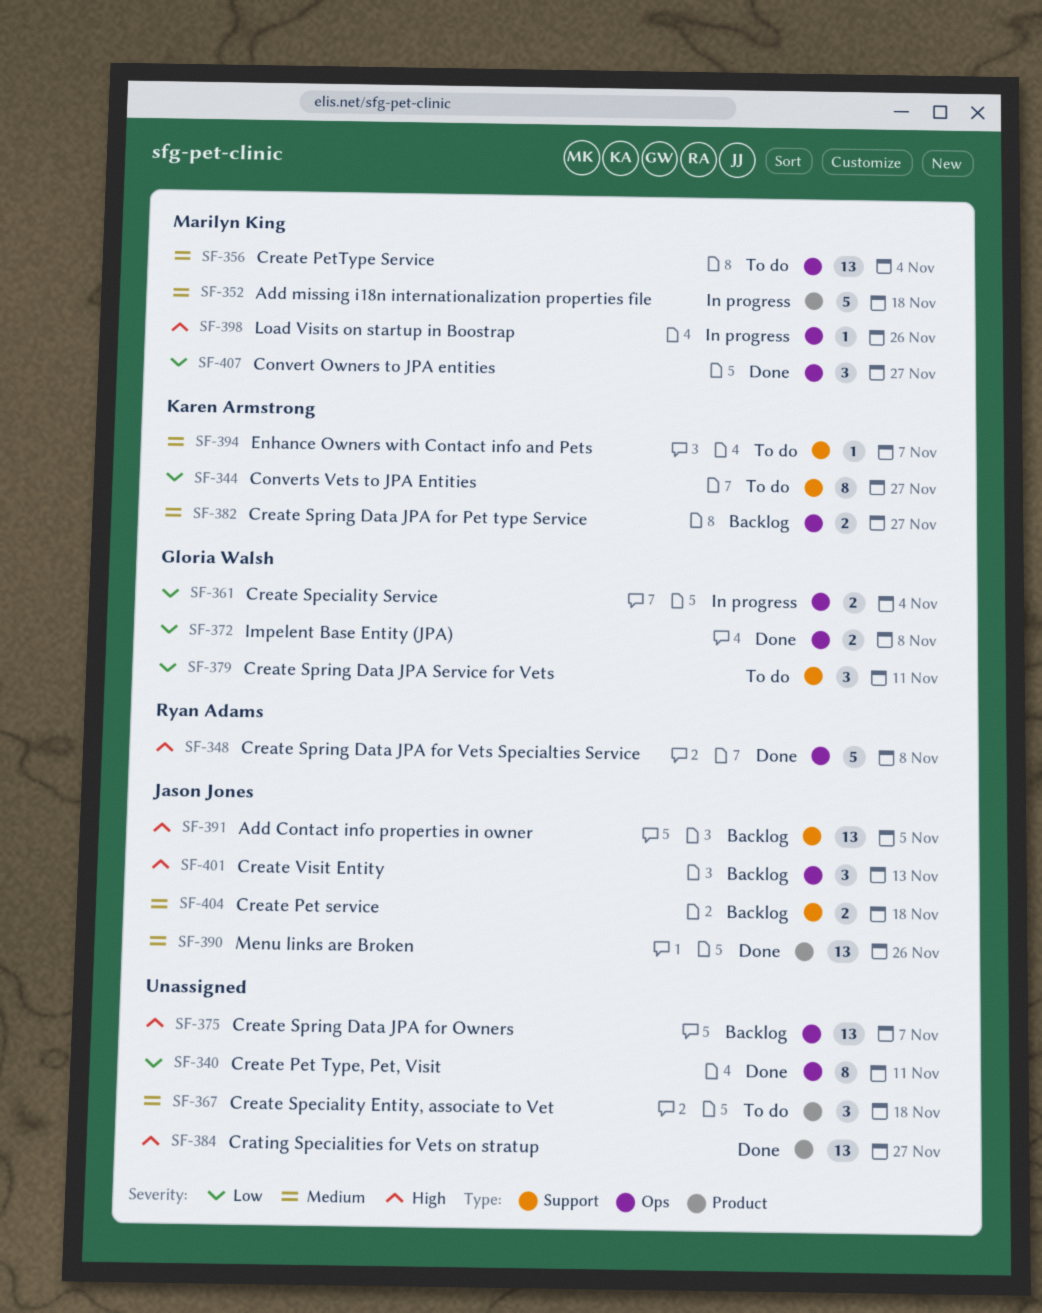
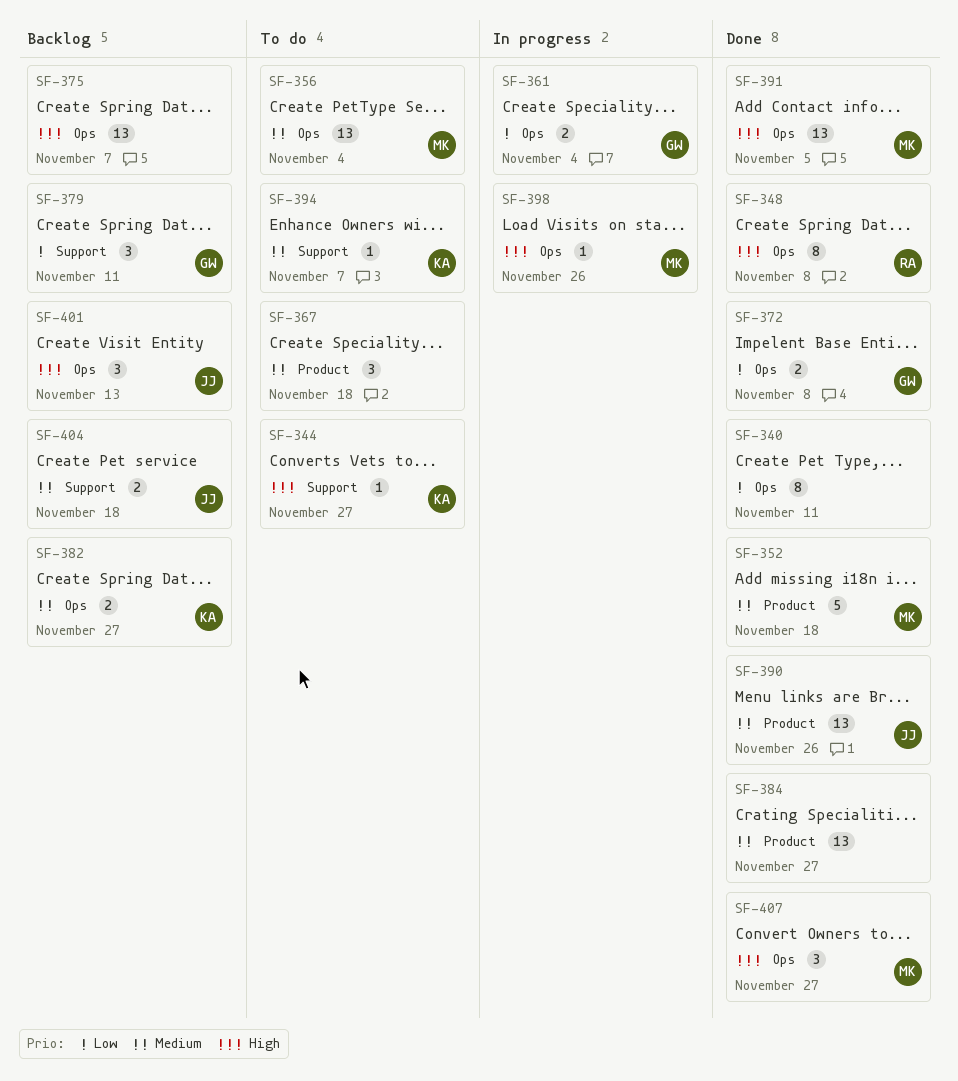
SF-344, priority: Low -> High
SF-344, estimate: 8 -> 1
SF-348, estimate: 5 -> 8
SF-352, status: In progress -> Done
SF-379, status: To do -> Backlog
SF-384, priority: High -> Medium
SF-391, status: Backlog -> Done
SF-391, owner: Jason Jones -> Marilyn King
SF-391, label: Support -> Ops
SF-407, priority: Low -> High

